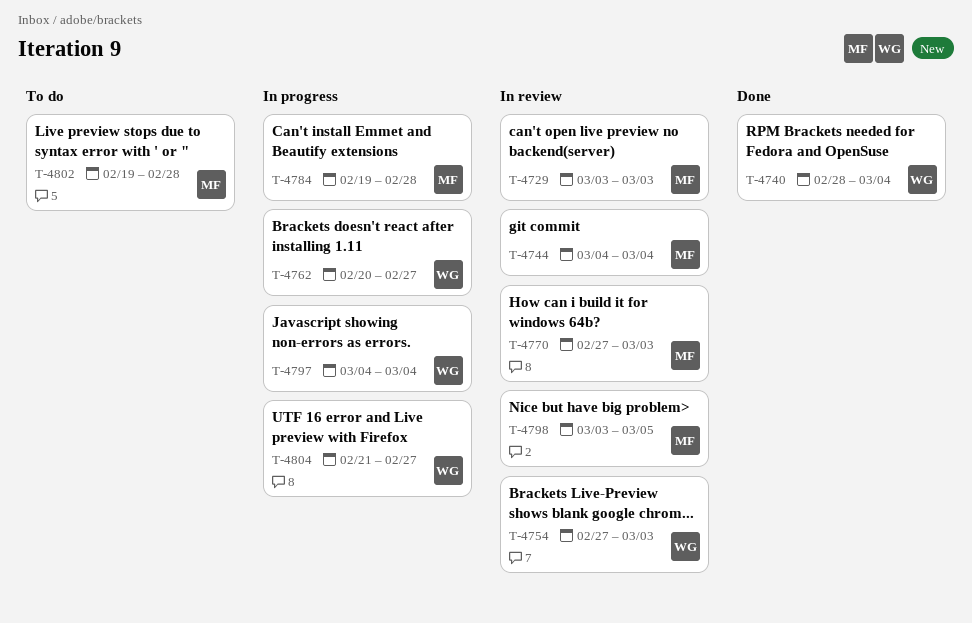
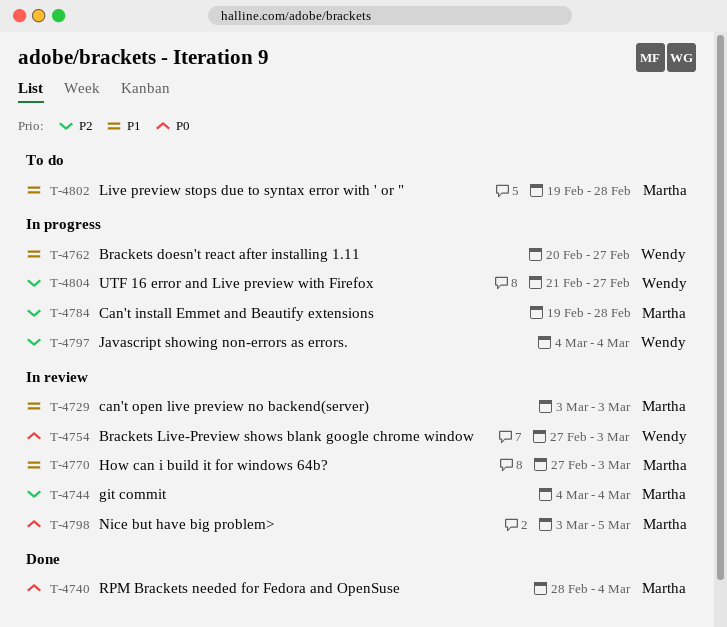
T-4740, owner: Wendy -> Martha

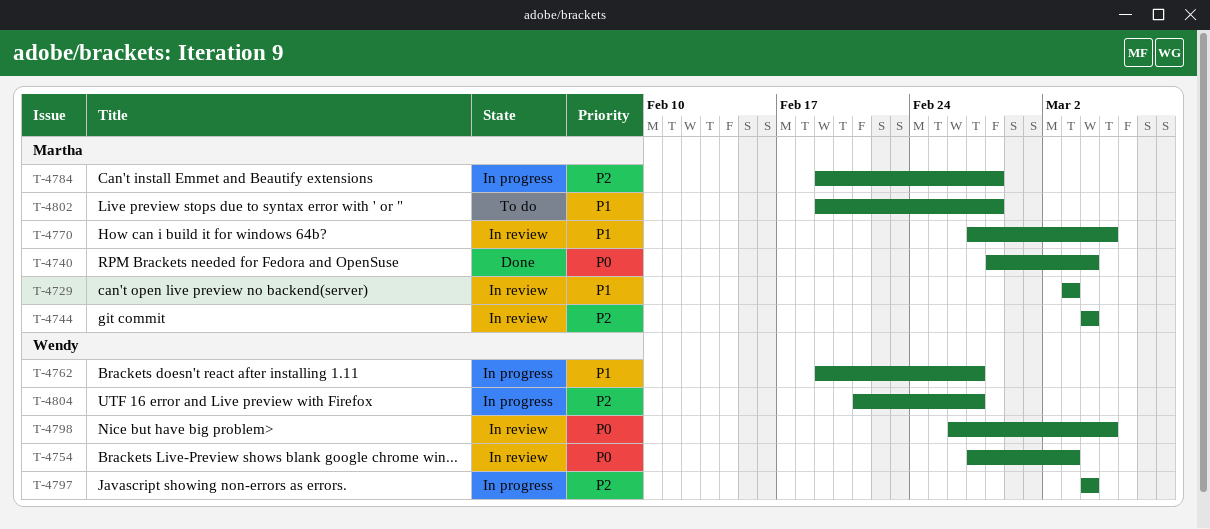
T-4762, start: Feb 20 -> Feb 19
T-4770, due: Mar 3 -> Mar 5
T-4798, owner: Martha -> Wendy
T-4798, start: Mar 3 -> Feb 26

